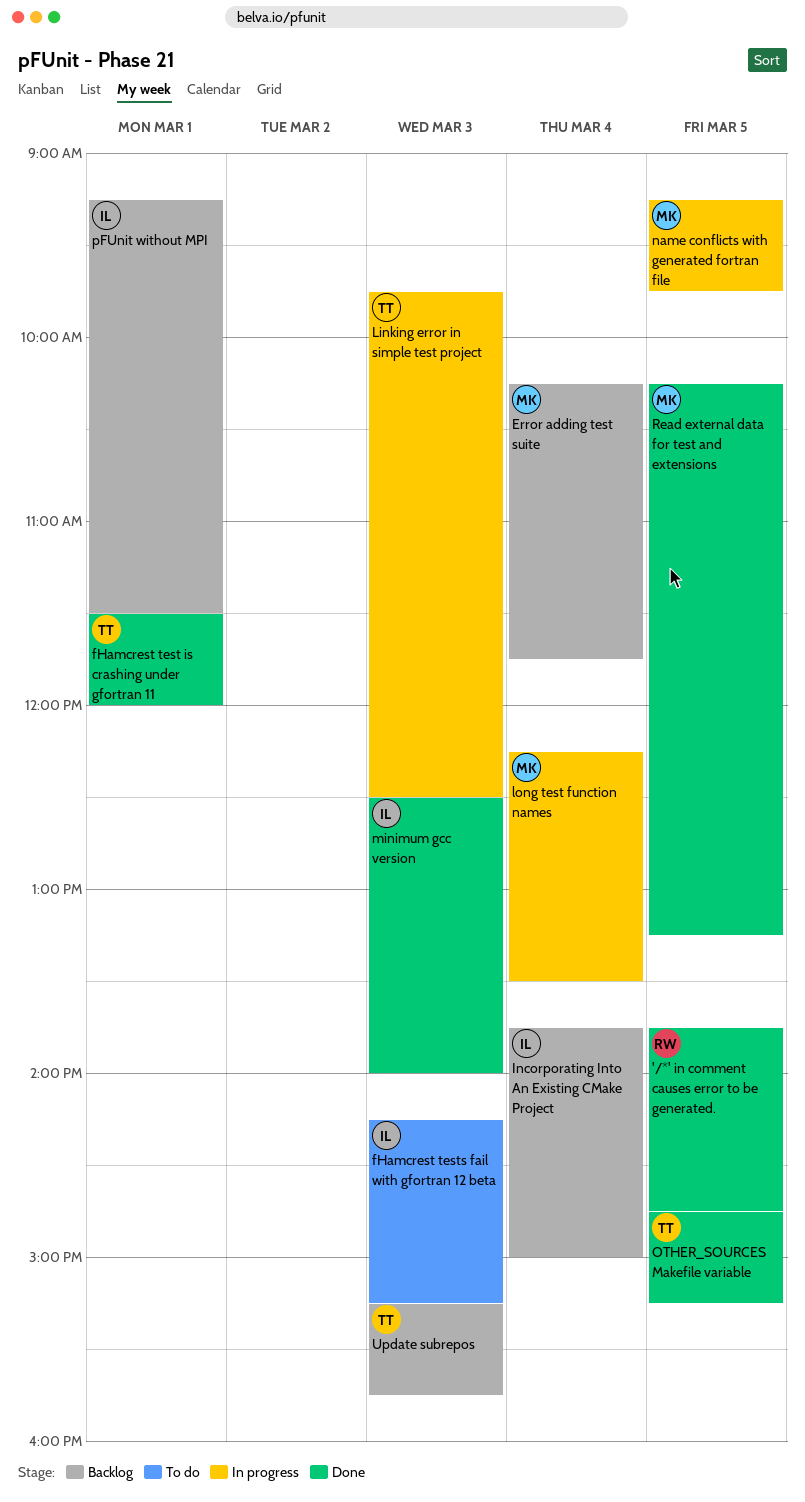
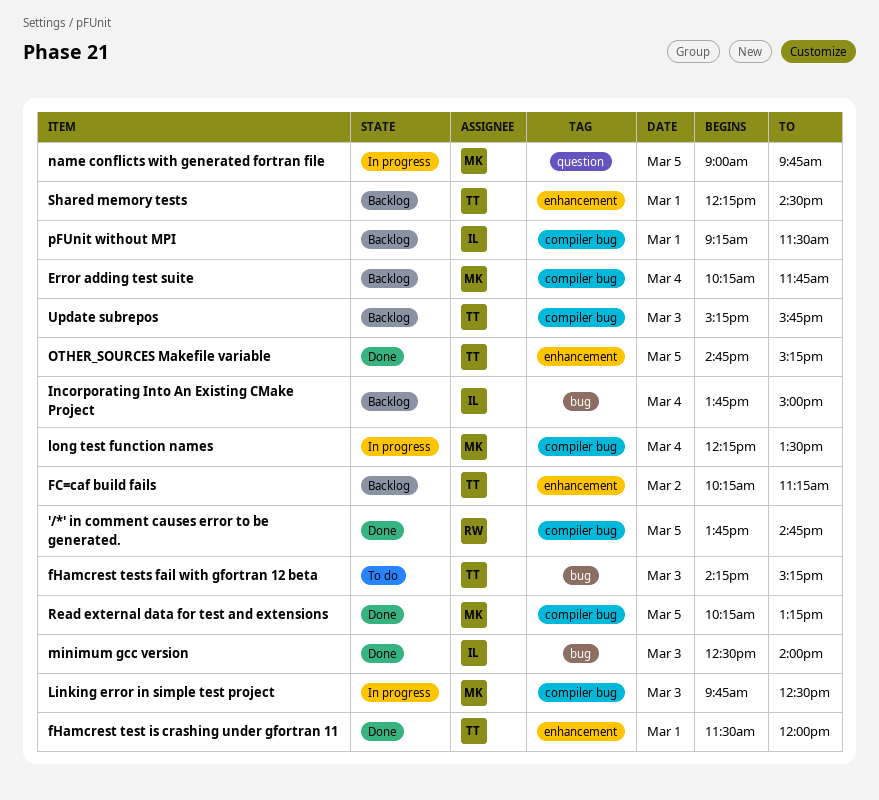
FC=caf build fails: none -> present
fHamcrest tests fail with gfortran 12 beta, owner: IL -> TT
Linking error in simple test project, owner: TT -> MK
name conflicts with generated fortran file, begins: 09:15 -> 09:00
Shared memory tests: none -> present

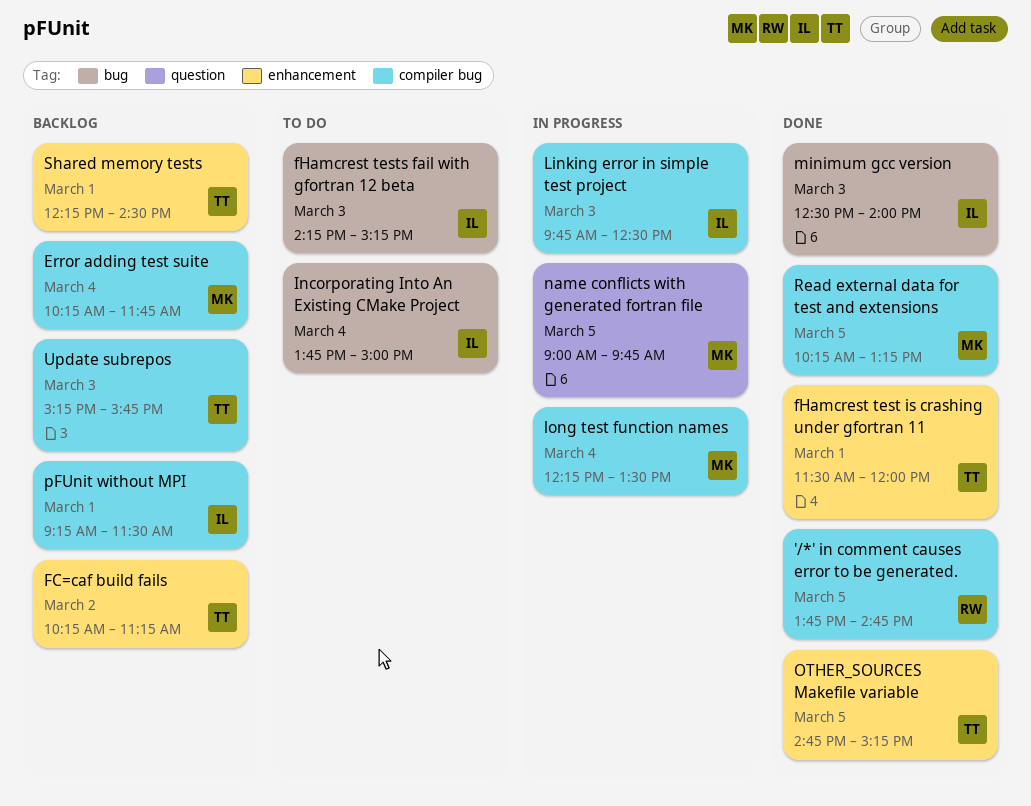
fHamcrest tests fail with gfortran 12 beta, owner: TT -> IL
Incorporating Into An Existing CMake Project, status: Backlog -> To do
Linking error in simple test project, owner: MK -> IL

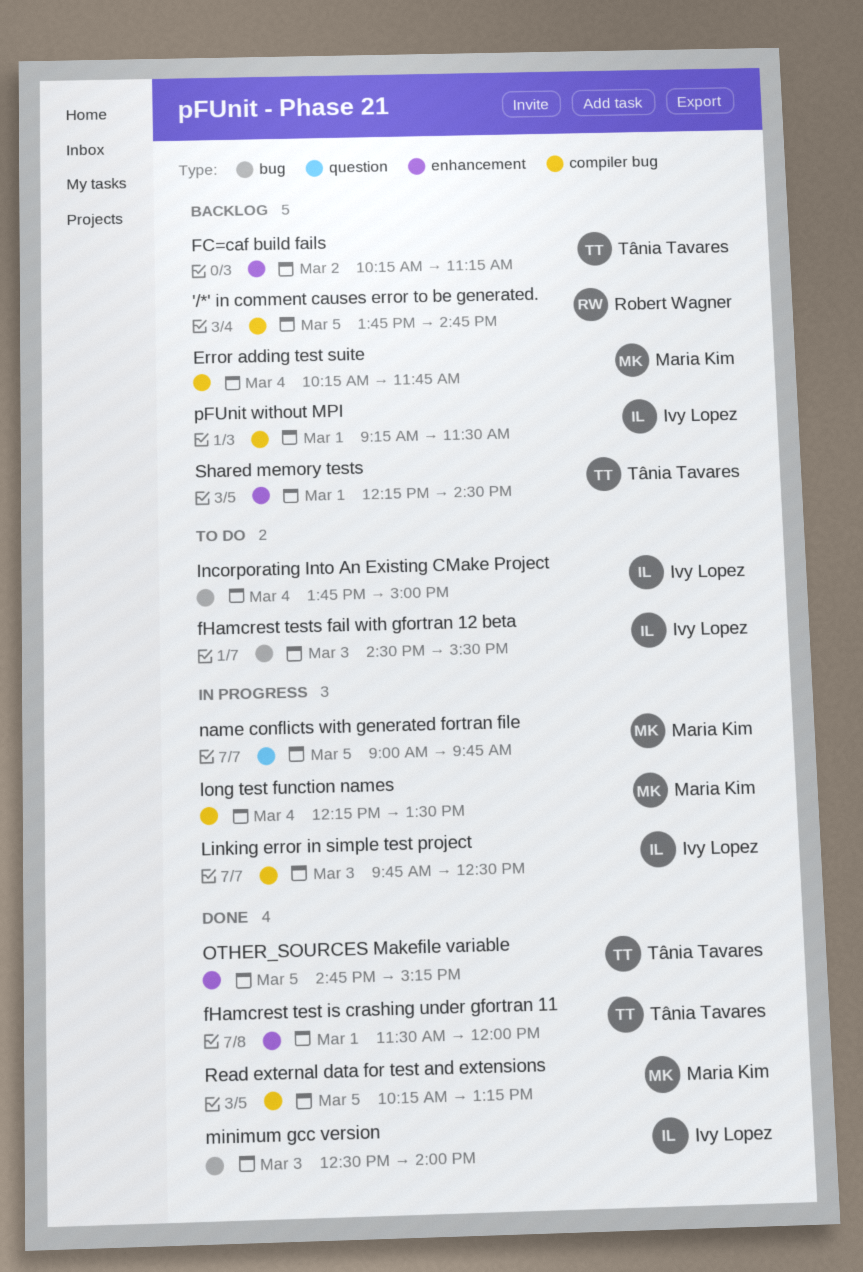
'/*' in comment causes error to be generated., status: Done -> Backlog
fHamcrest tests fail with gfortran 12 beta, begins: 14:15 -> 14:30
fHamcrest tests fail with gfortran 12 beta, ends: 15:15 -> 15:30
Update subrepos: present -> none

